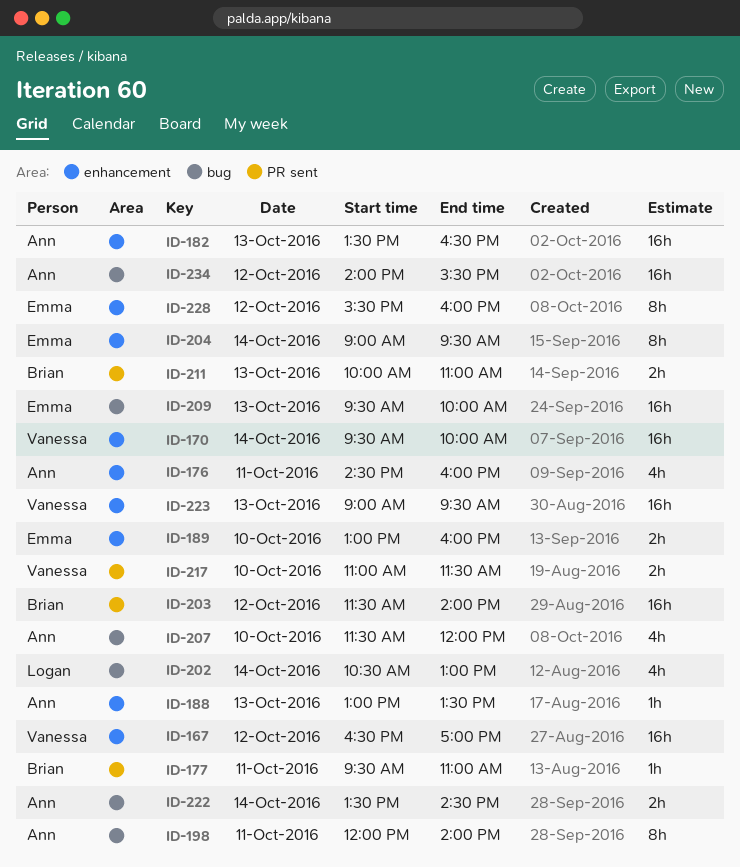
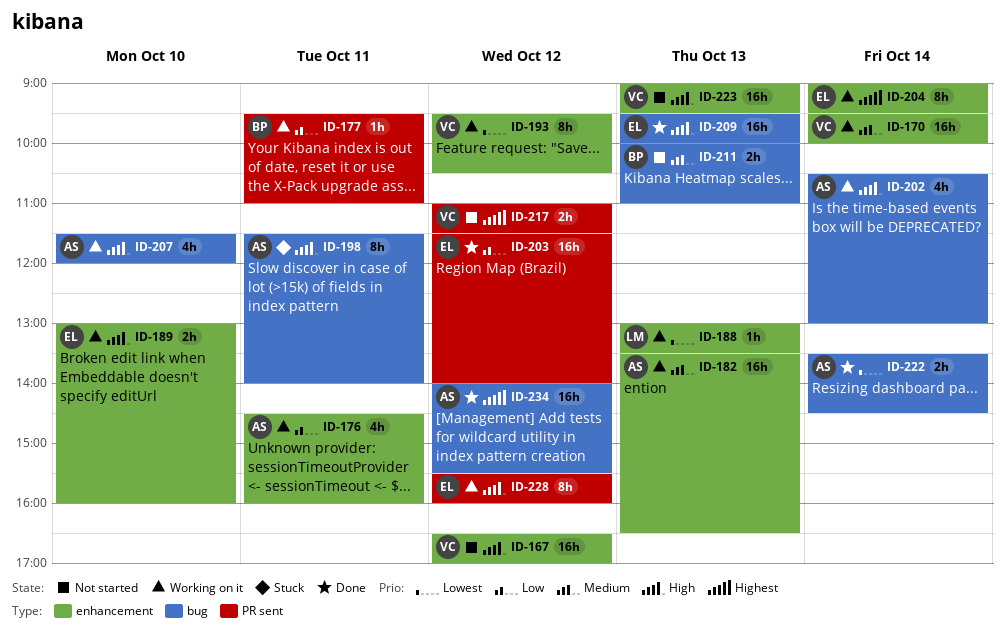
ID-188, owner: Ann -> Logan
ID-193: none -> present
ID-198, begins: 12:00 -> 11:30
ID-202, owner: Logan -> Ann
ID-203, owner: Brian -> Emma
ID-211, label: PR sent -> bug
ID-217, day: Oct 10 -> Oct 12
ID-228, label: enhancement -> PR sent

